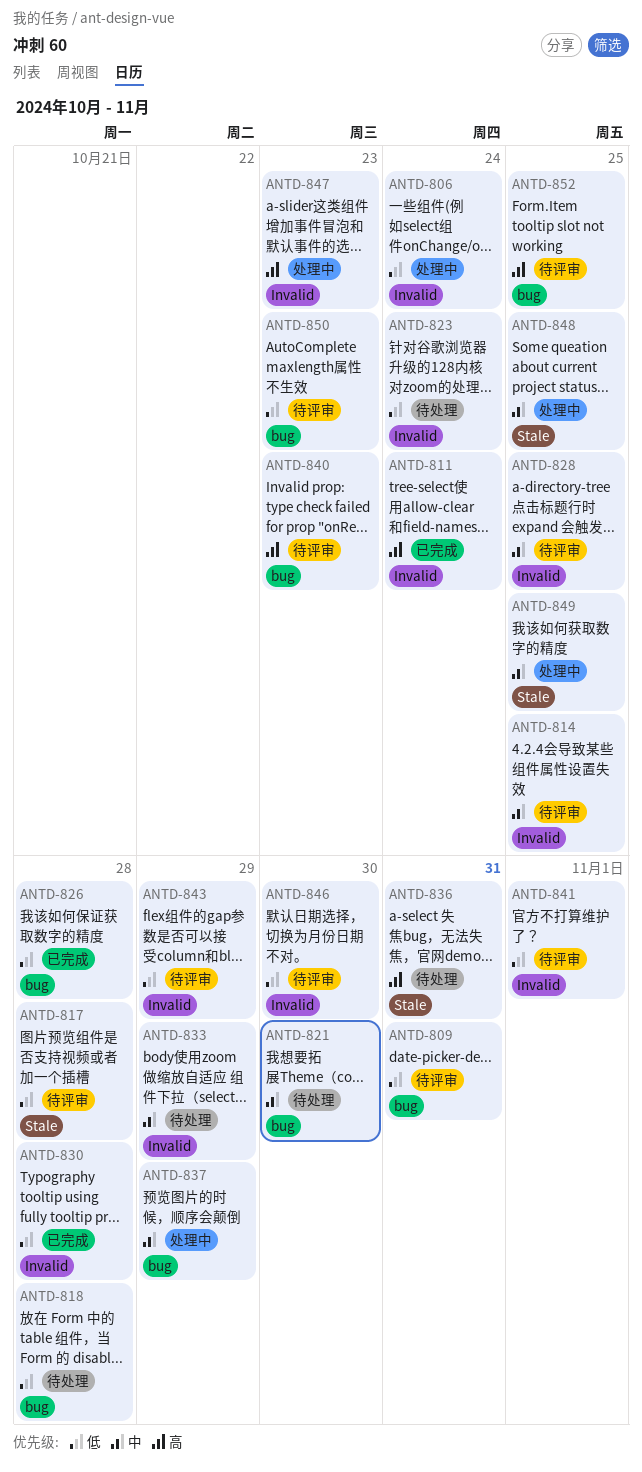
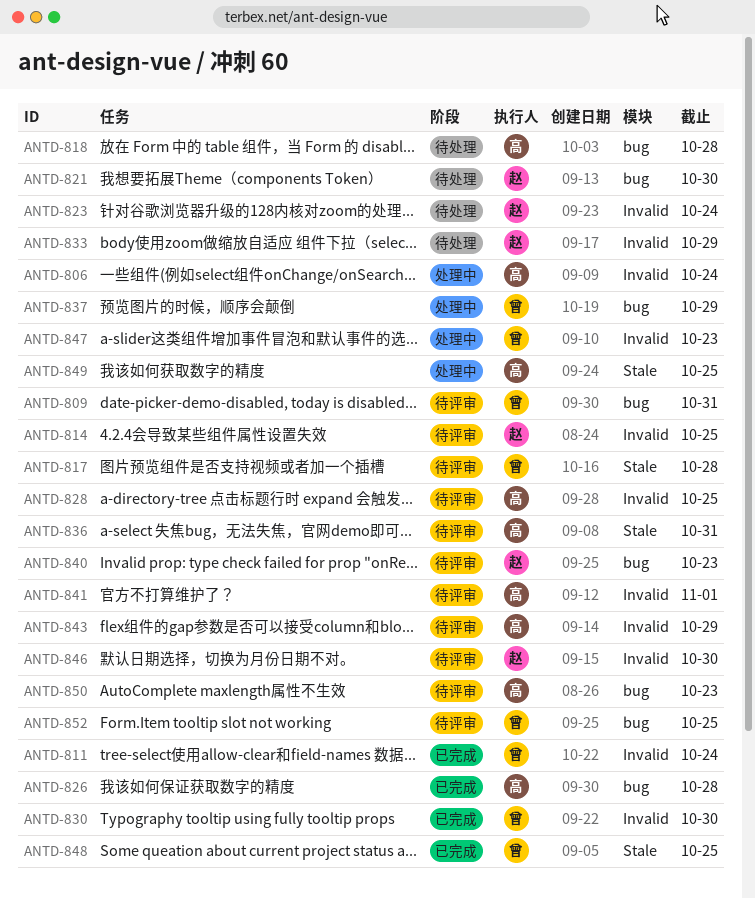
ANTD-830, due: Oct 28 -> Oct 30
ANTD-836, status: 待处理 -> 待评审
ANTD-848, status: 处理中 -> 已完成

